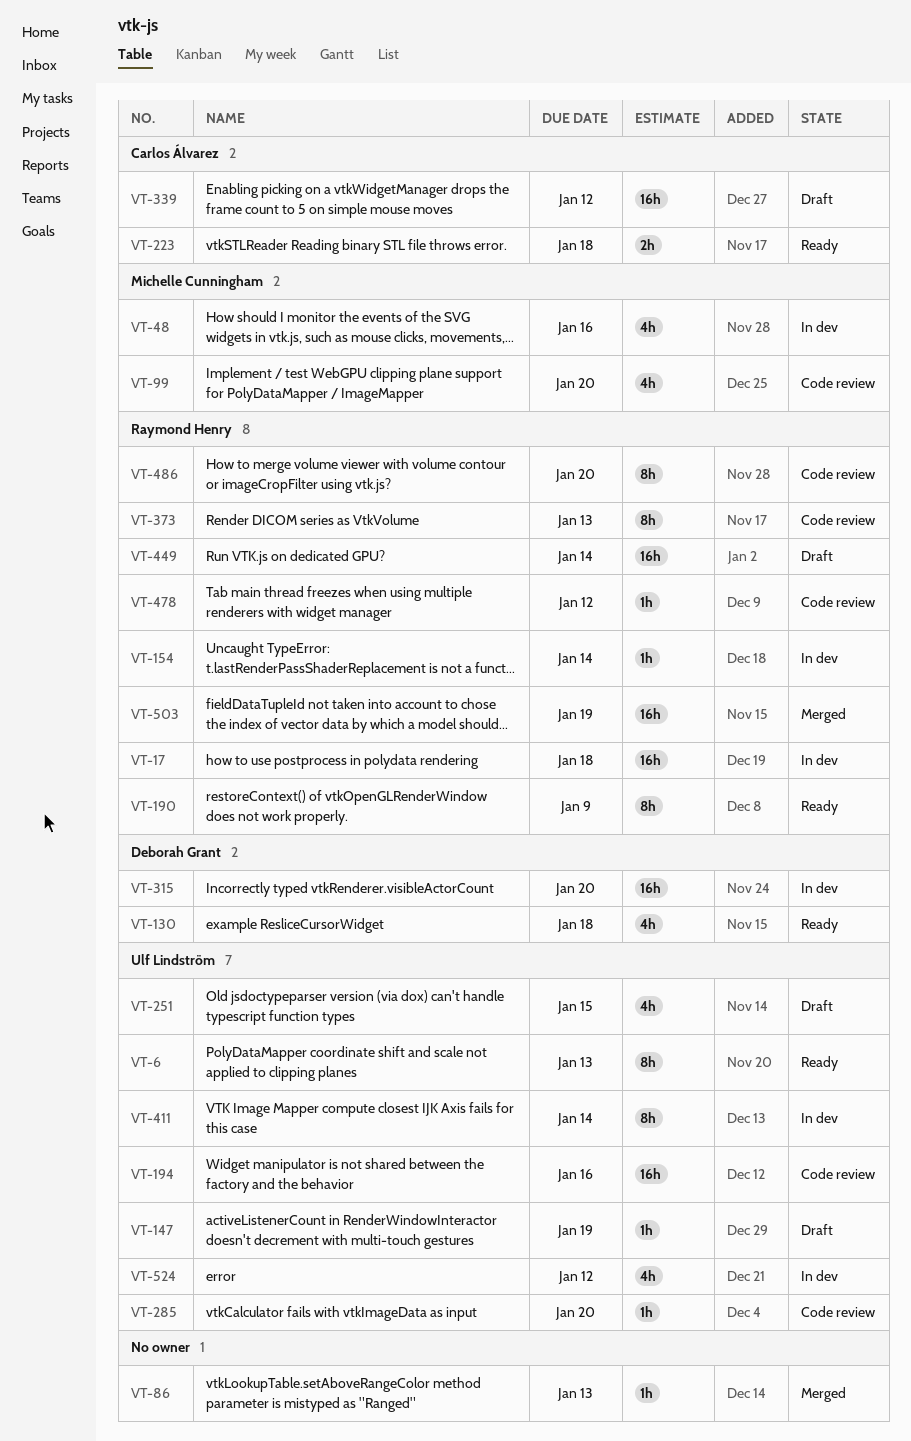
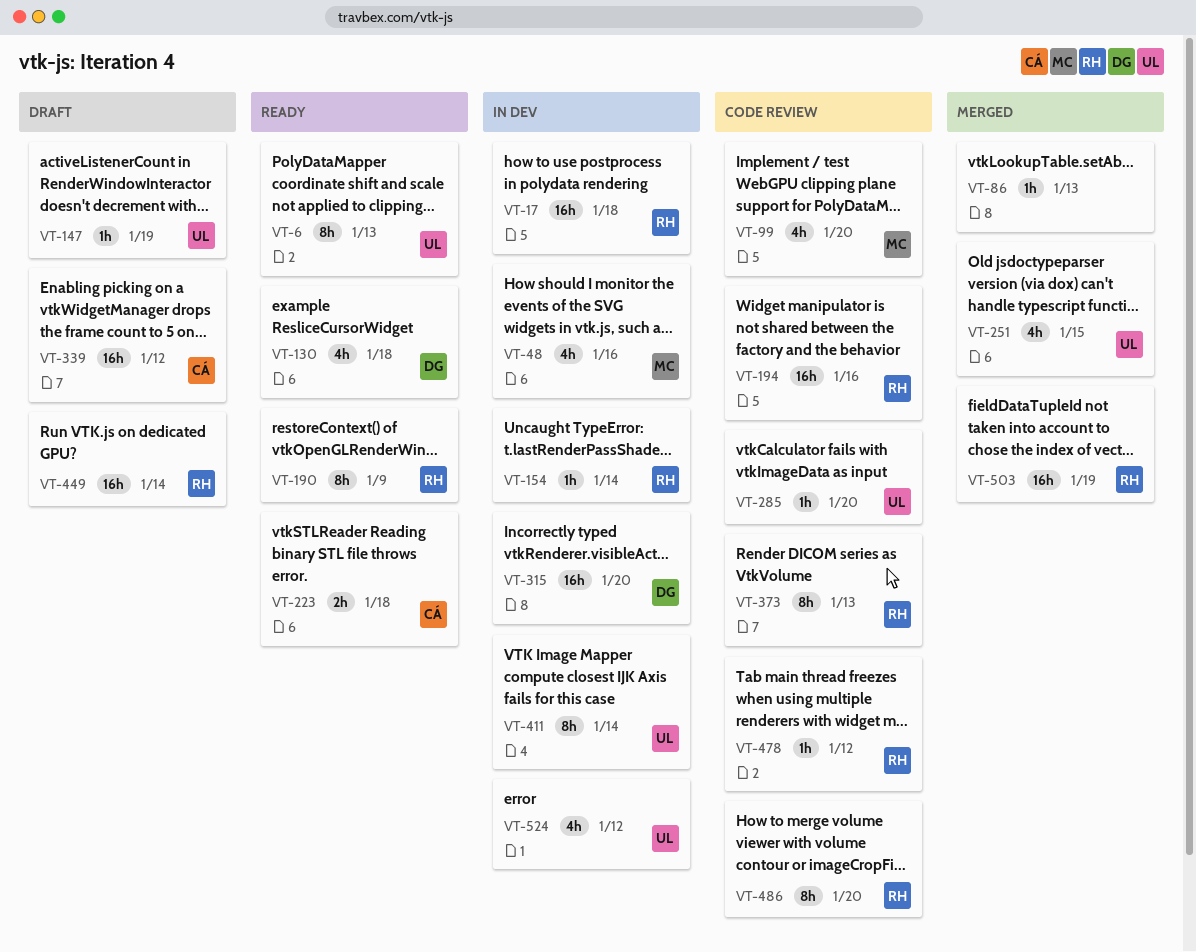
VT-194, owner: Ulf Lindström -> Raymond Henry
VT-251, status: Draft -> Merged

